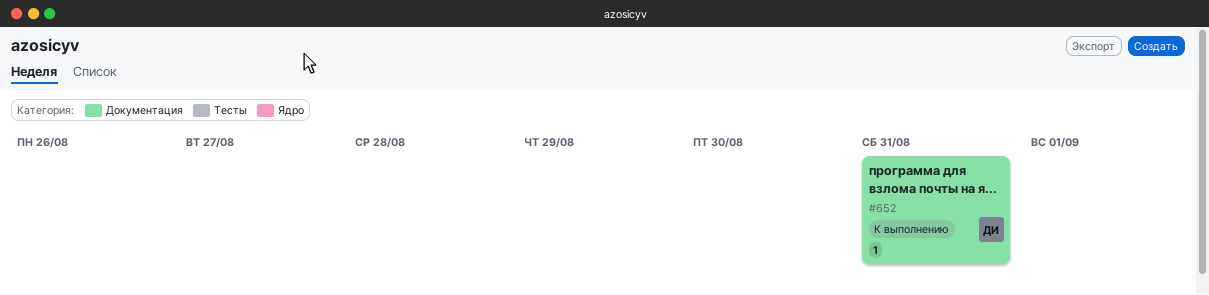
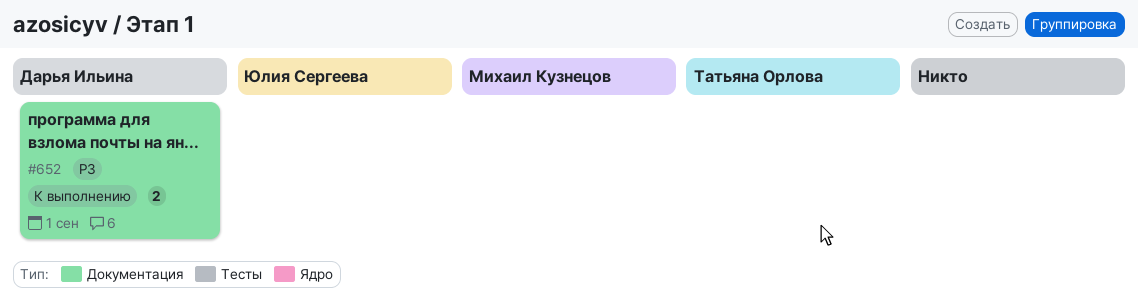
#652, estimate: 1 -> 2
#652, due: Aug 31 -> Sep 1

